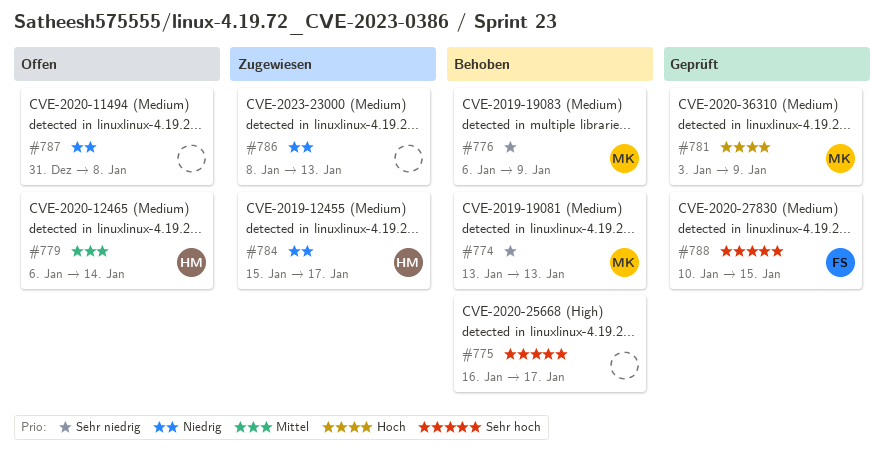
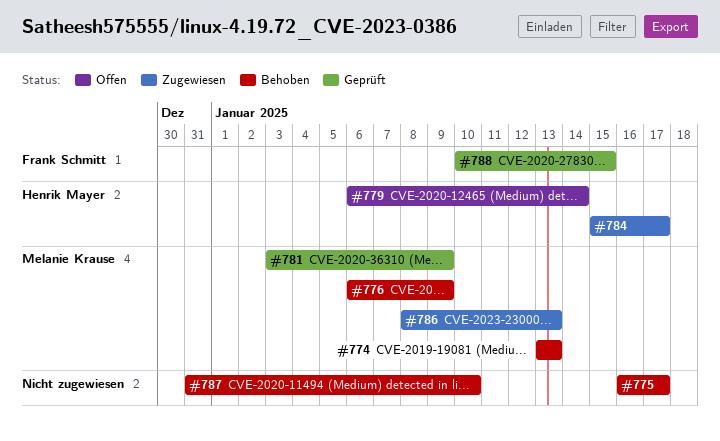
#786, owner: none -> Melanie Krause
#787, status: Offen -> Behoben
#787, due: Jan 8 -> Jan 10

